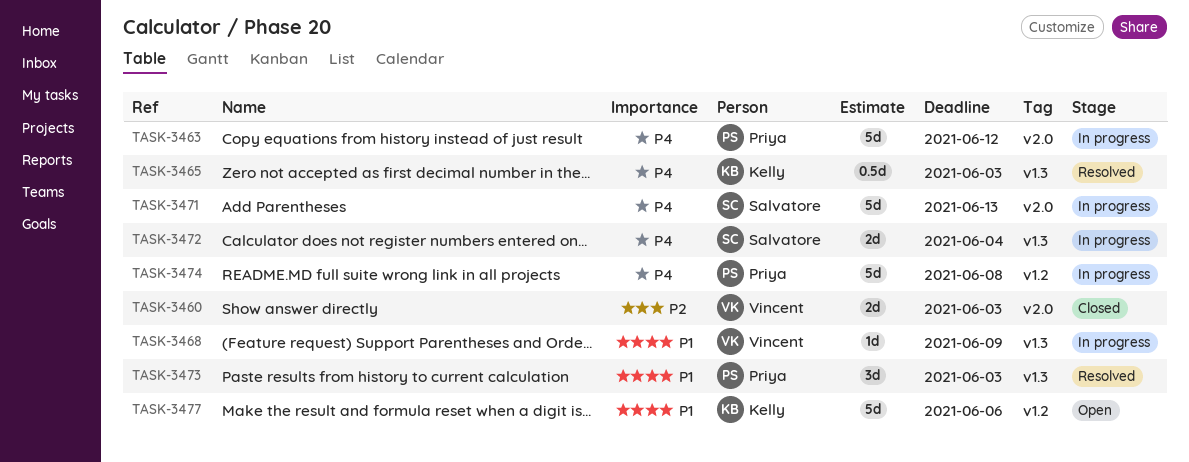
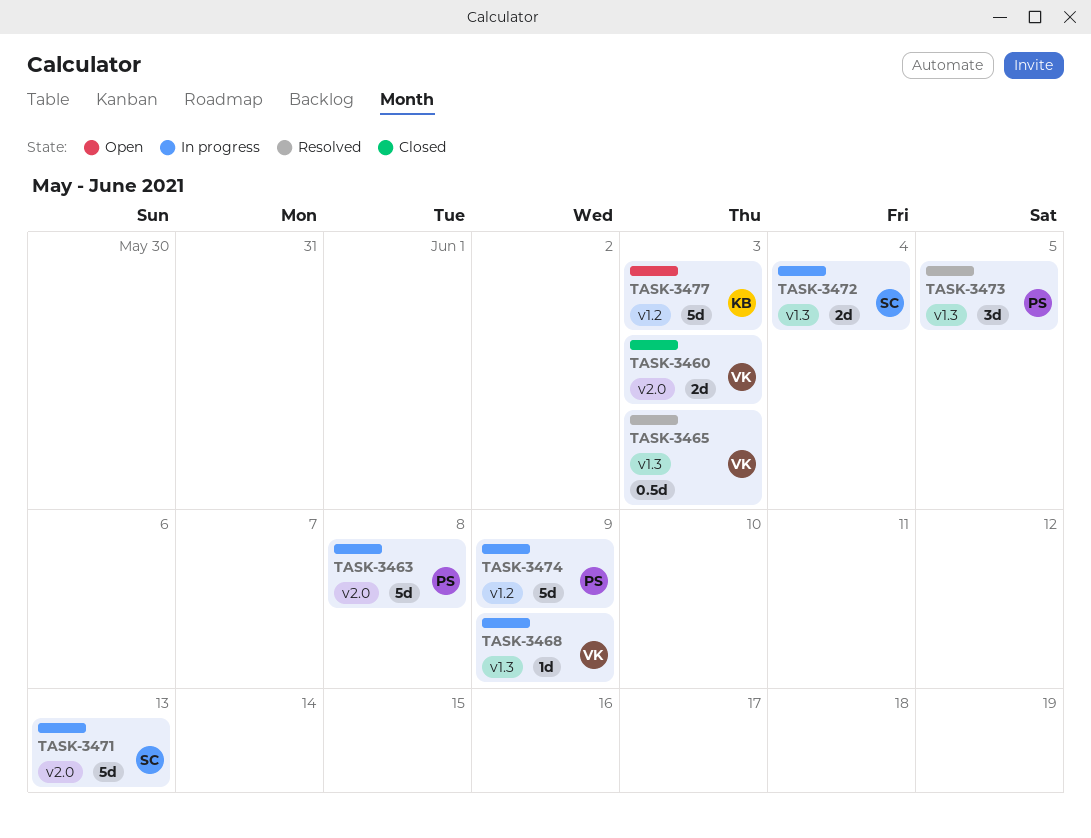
TASK-3463, due: Jun 12 -> Jun 8
TASK-3465, owner: Kelly -> Vincent
TASK-3473, due: Jun 3 -> Jun 5
TASK-3474, due: Jun 8 -> Jun 9
TASK-3477, due: Jun 6 -> Jun 3

